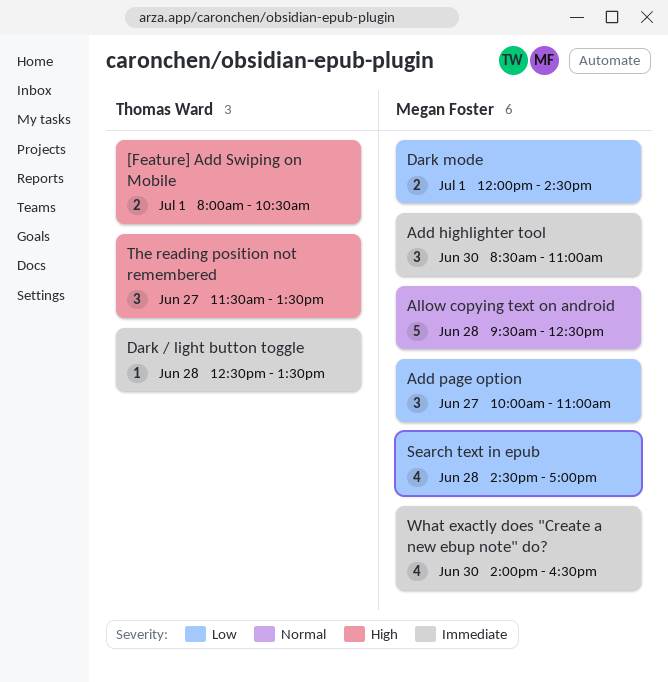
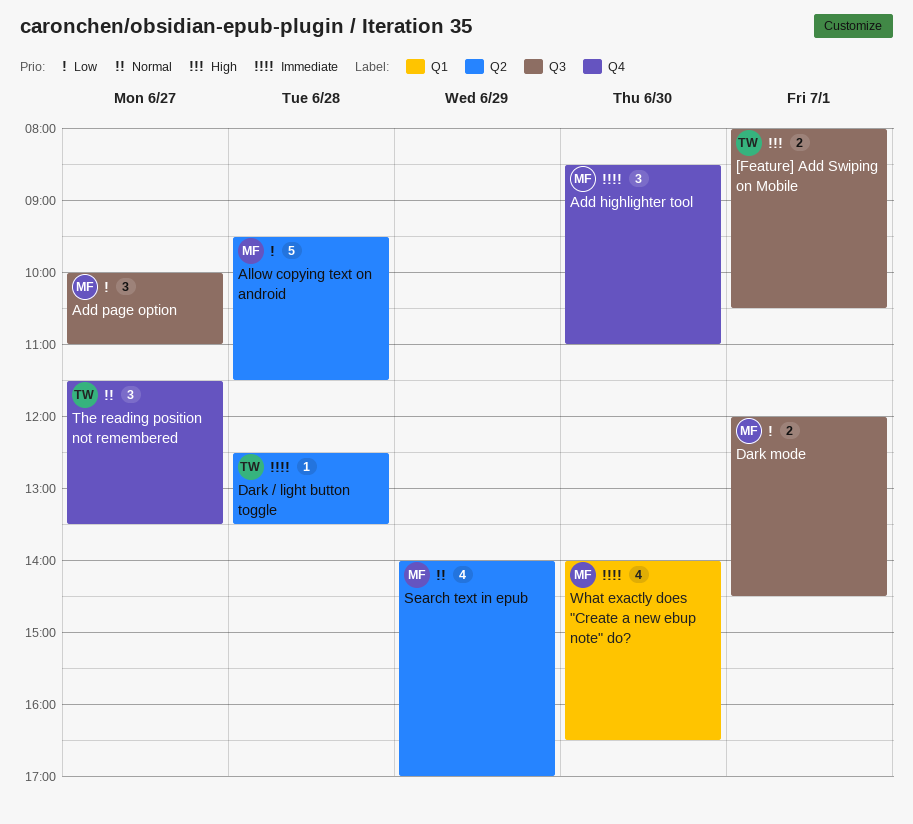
Allow copying text on android, priority: Normal -> Low
Allow copying text on android, ends: 12:30 -> 11:30
Search text in epub, priority: Low -> Normal
Search text in epub, day: Jun 28 -> Jun 29
Search text in epub, begins: 14:30 -> 14:00
The reading position not remembered, priority: High -> Normal

